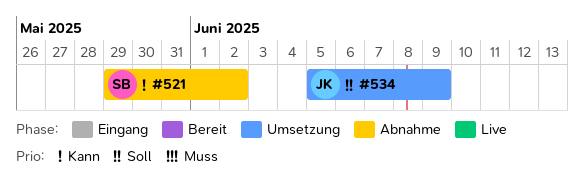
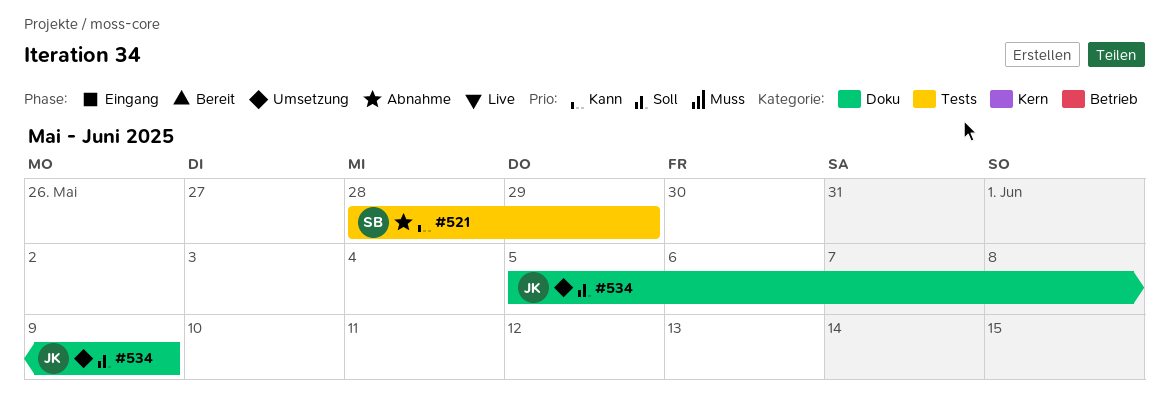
#521, start: May 29 -> May 28
#521, due: Jun 2 -> May 29

